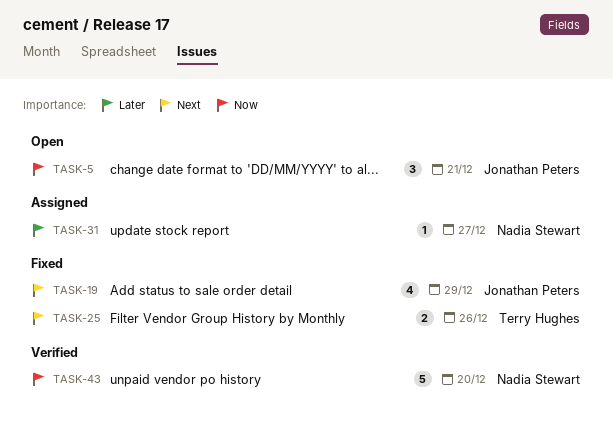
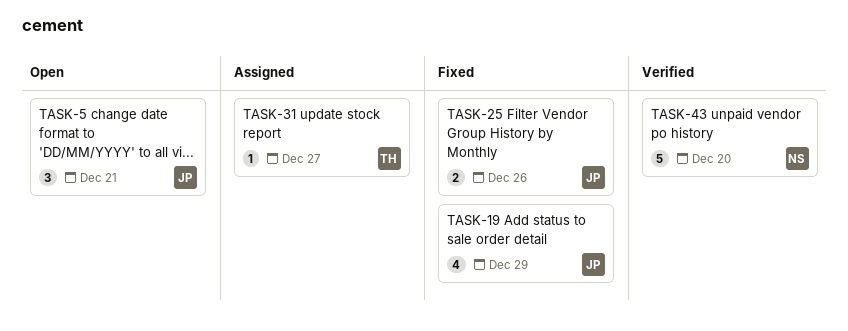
TASK-25, owner: Terry Hughes -> Jonathan Peters
TASK-31, owner: Nadia Stewart -> Terry Hughes

